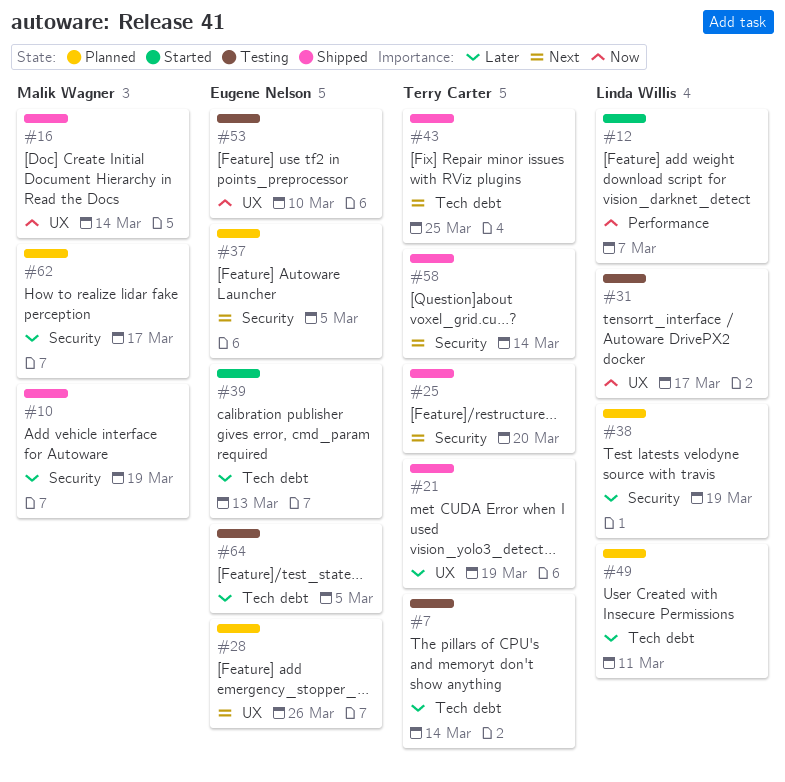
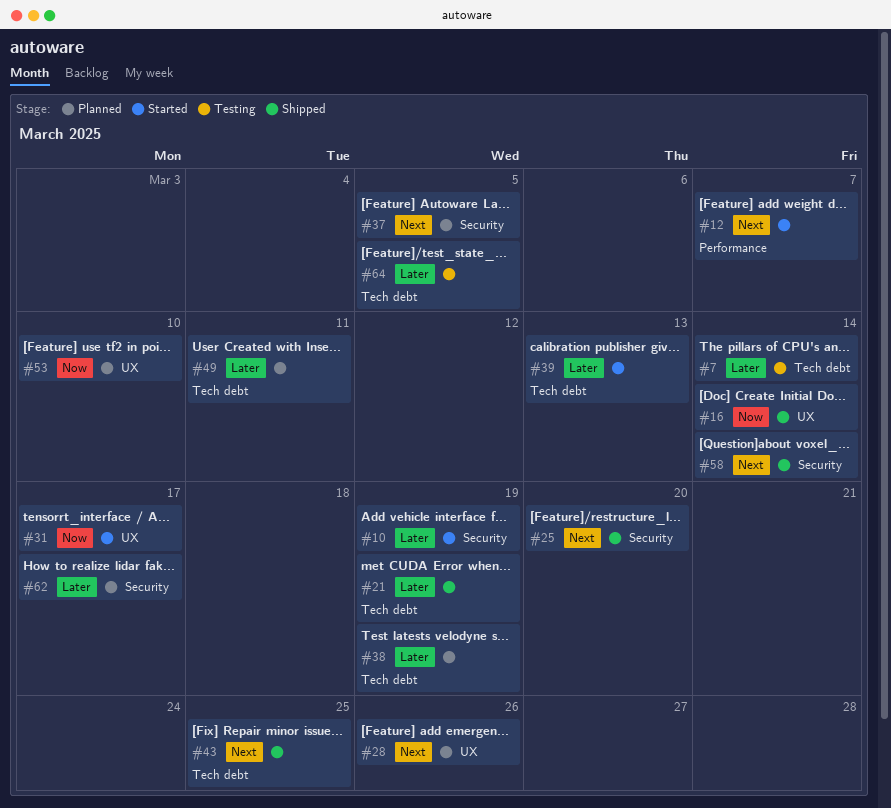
#10, status: Shipped -> Started
#12, priority: Now -> Next
#21, label: UX -> Tech debt
#31, status: Testing -> Started
#38, label: Security -> Tech debt
#53, status: Testing -> Planned

